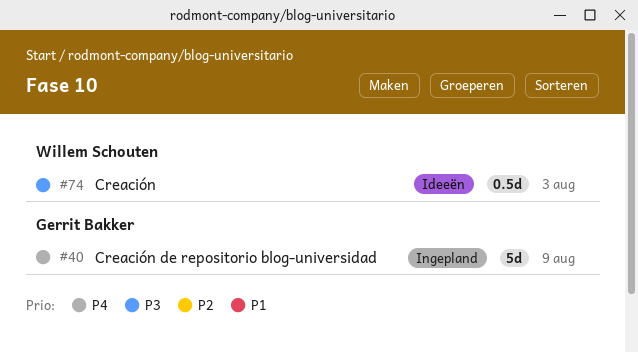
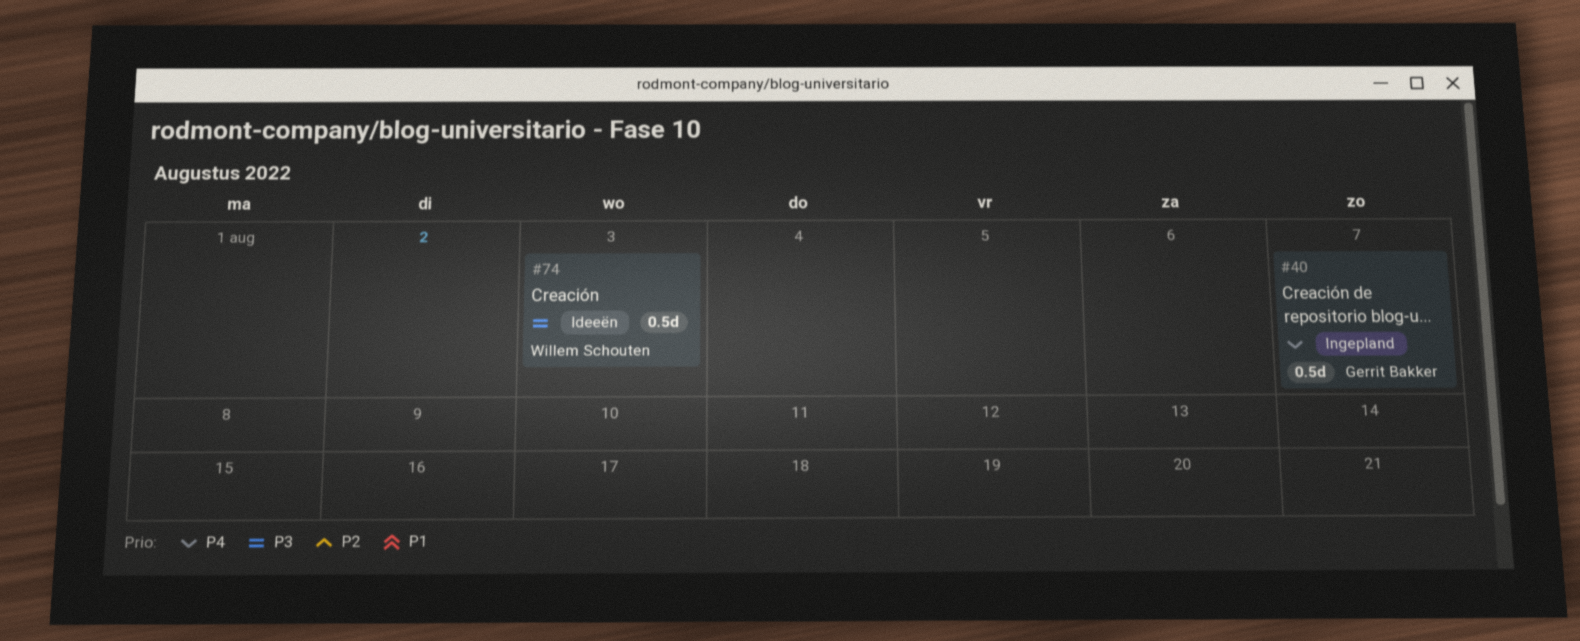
#40, estimate: 5d -> 0.5d
#40, due: Aug 9 -> Aug 7

